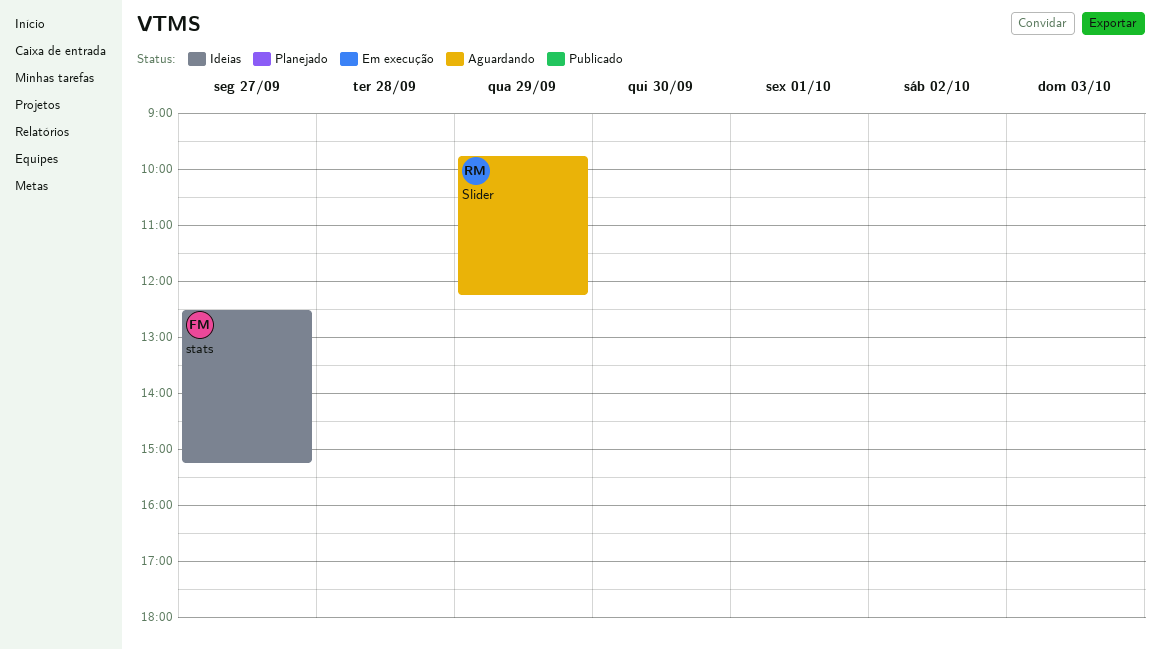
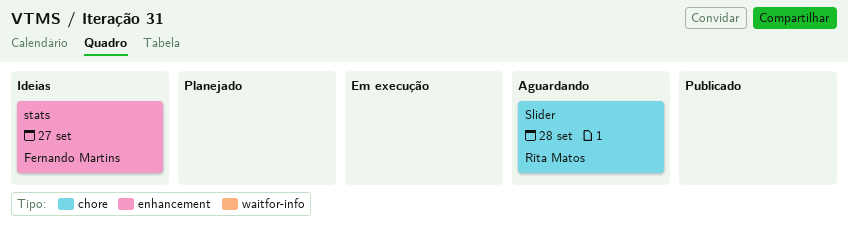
Slider, day: Sep 29 -> Sep 28

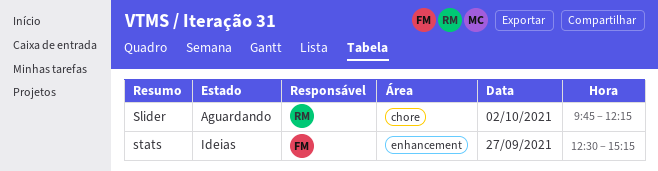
Slider, day: Sep 28 -> Oct 2

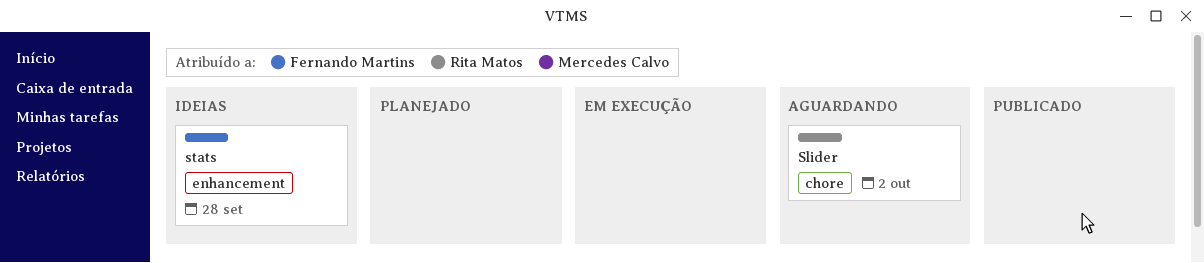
stats, day: Sep 27 -> Sep 28

